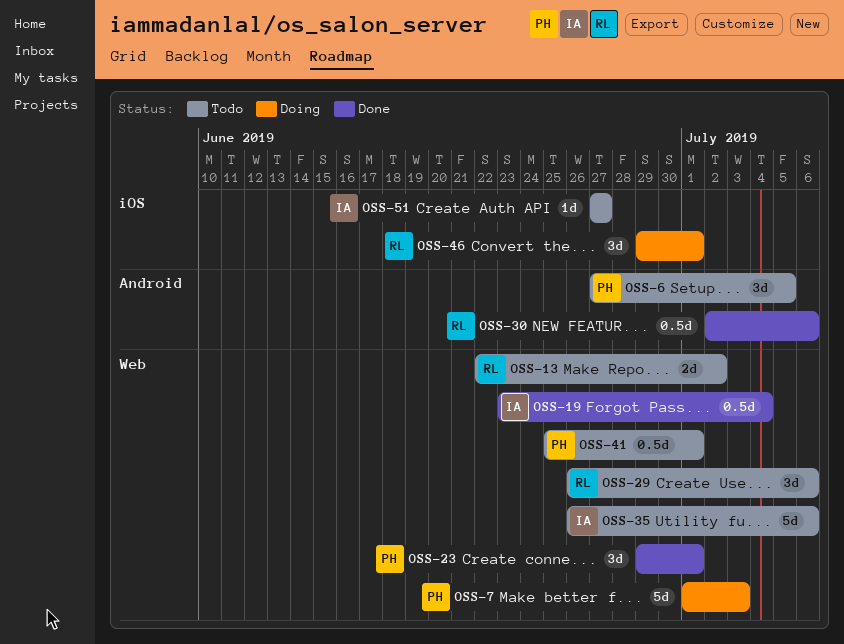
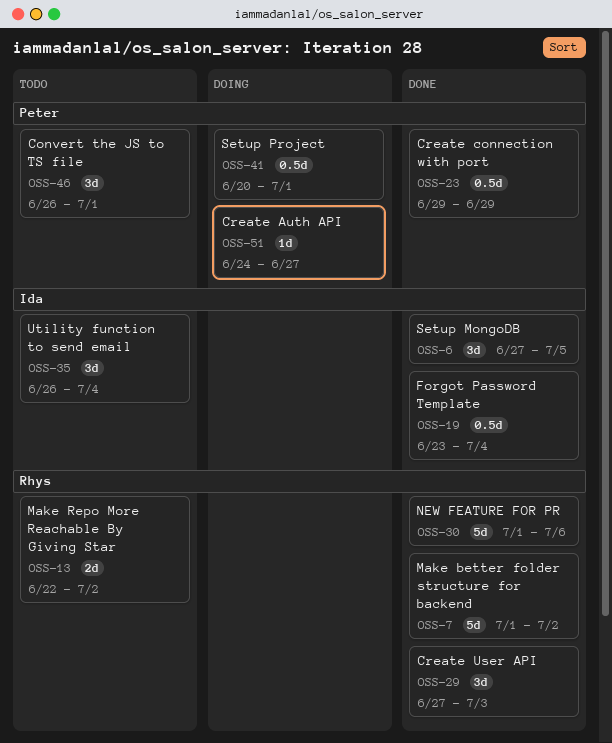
OSS-6, status: Todo -> Done
OSS-6, owner: Peter -> Ida
OSS-7, status: Doing -> Done
OSS-7, owner: Peter -> Rhys
OSS-7, due: Jul 3 -> Jul 2
OSS-23, estimate: 3d -> 0.5d
OSS-23, due: Jul 1 -> Jun 29
OSS-29, status: Todo -> Done
OSS-29, start: Jun 26 -> Jun 27
OSS-29, due: Jul 6 -> Jul 3
OSS-30, estimate: 0.5d -> 5d
OSS-30, start: Jul 2 -> Jul 1
OSS-35, estimate: 5d -> 3d
OSS-35, due: Jul 6 -> Jul 4
OSS-41, status: Todo -> Doing
OSS-41, start: Jun 25 -> Jun 20
OSS-46, status: Doing -> Todo
OSS-46, owner: Rhys -> Peter
OSS-46, start: Jun 29 -> Jun 26
OSS-51, status: Todo -> Doing
OSS-51, owner: Ida -> Peter
OSS-51, start: Jun 27 -> Jun 24

